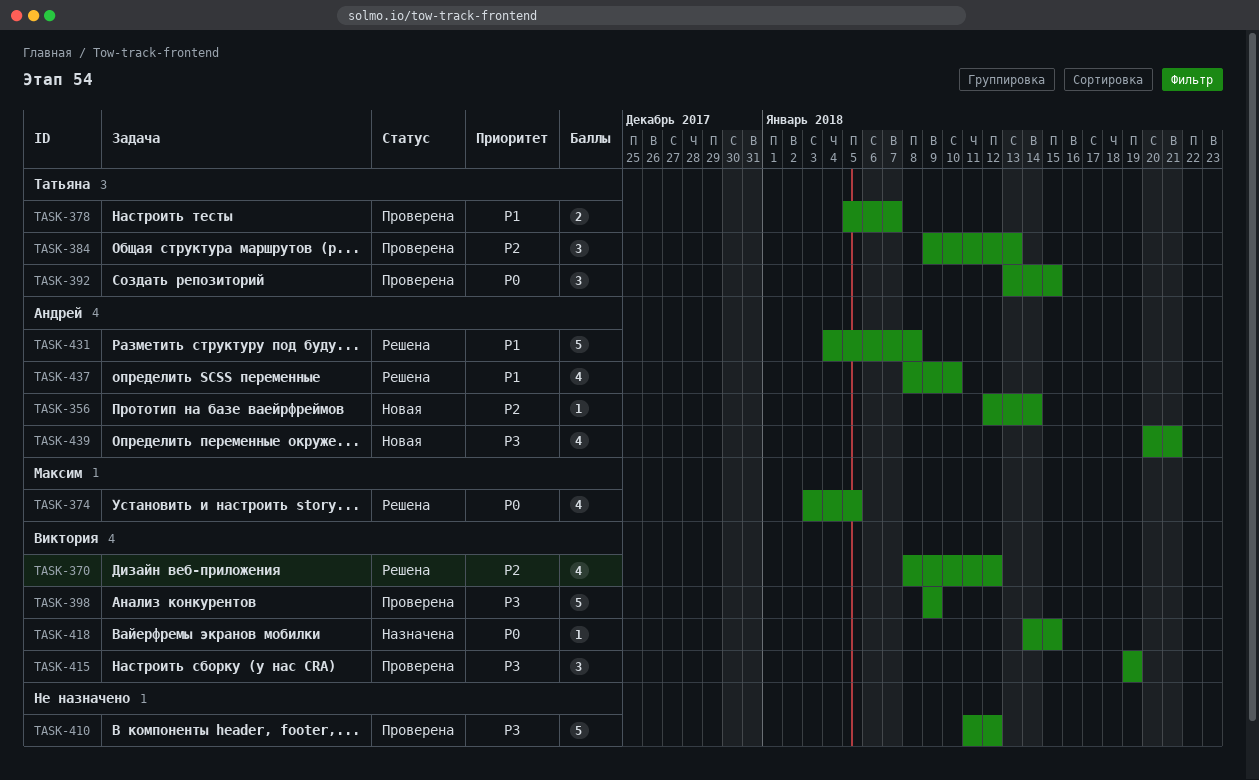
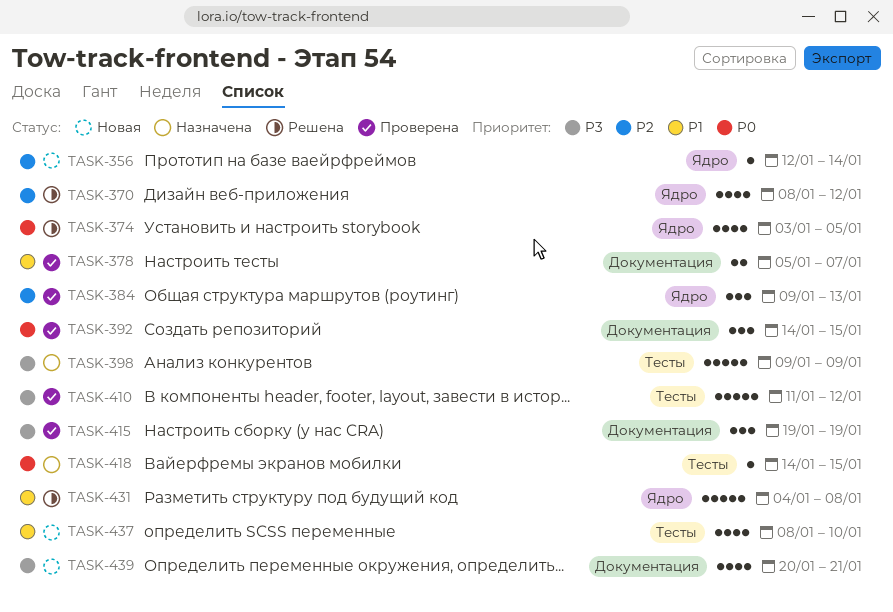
TASK-392, start: Jan 13 -> Jan 14
TASK-398, status: Проверена -> Назначена
TASK-437, status: Решена -> Новая

